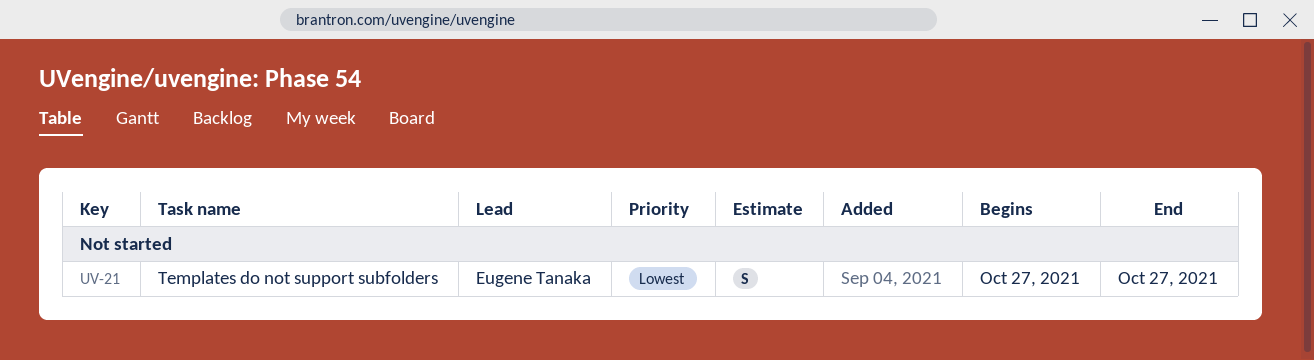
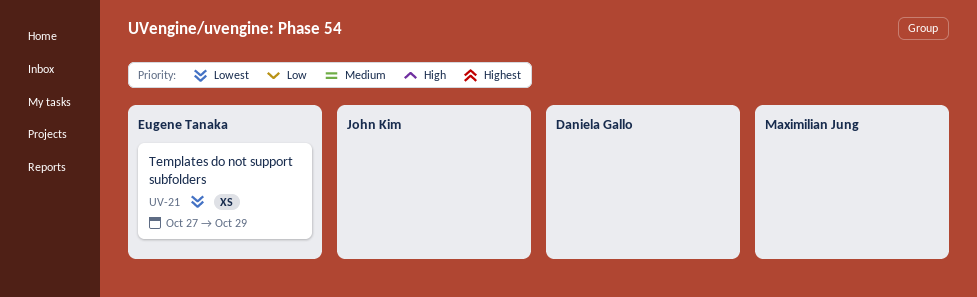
UV-21, estimate: S -> XS
UV-21, due: Oct 27 -> Oct 29

